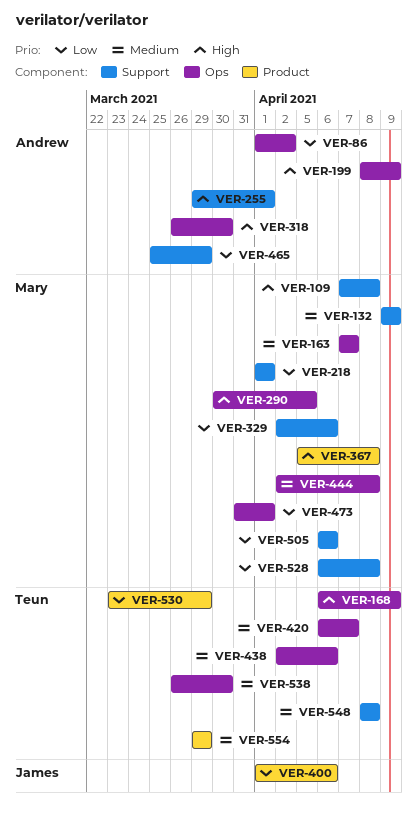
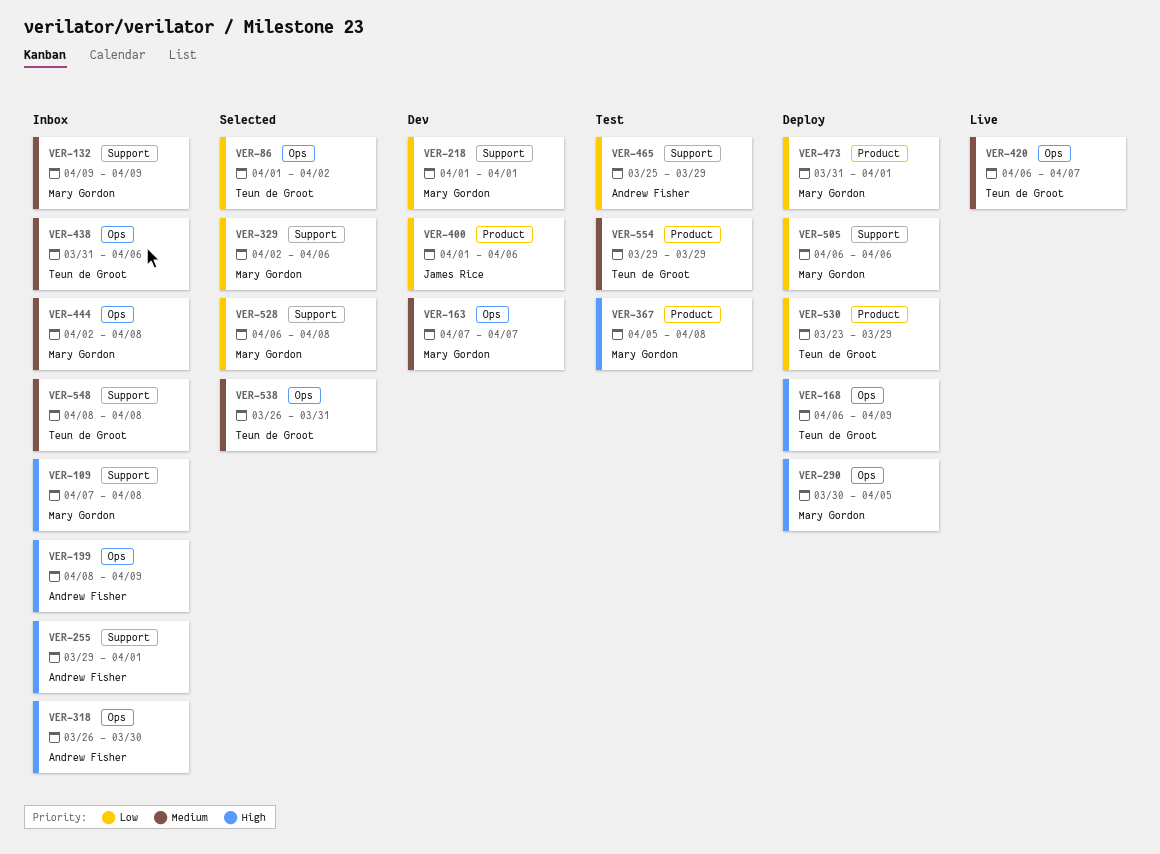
VER-86, owner: Andrew Fisher -> Teun de Groot
VER-438, start: Apr 2 -> Mar 31
VER-473, label: Ops -> Product
VER-538, due: Mar 30 -> Mar 31

